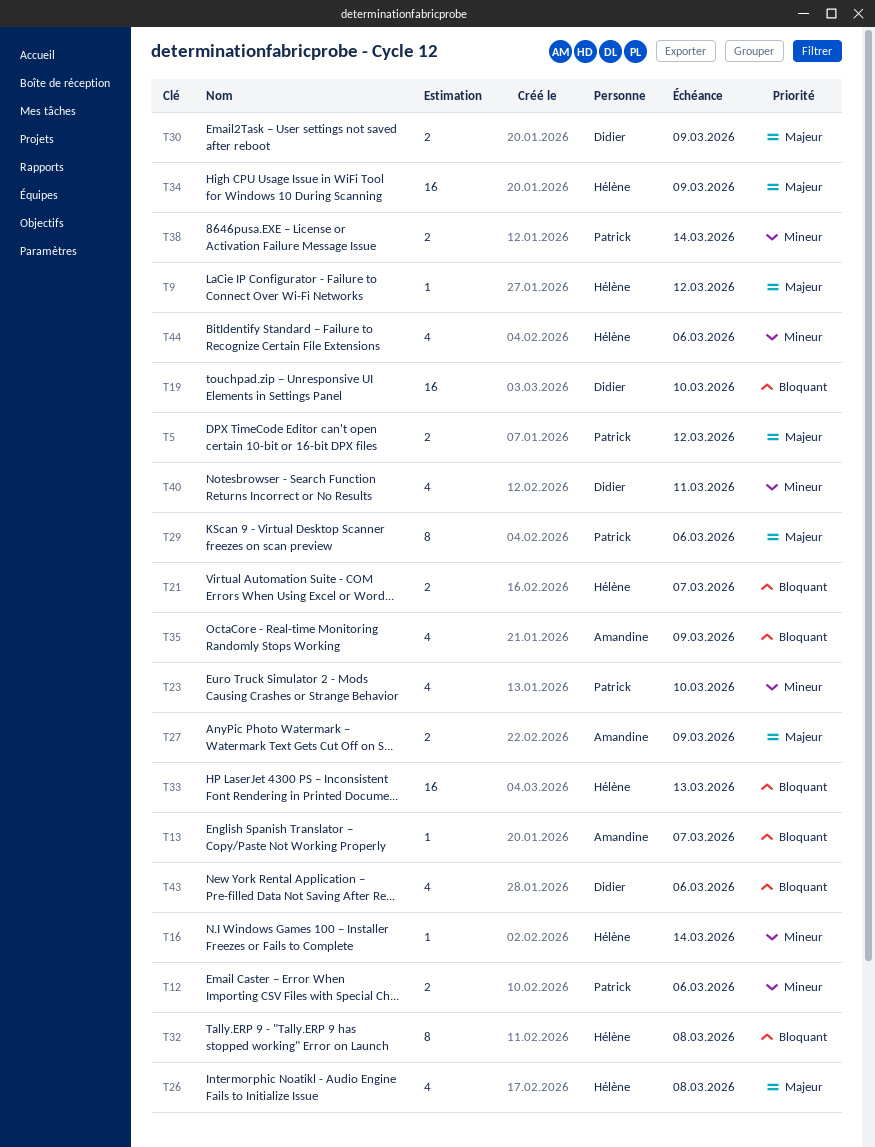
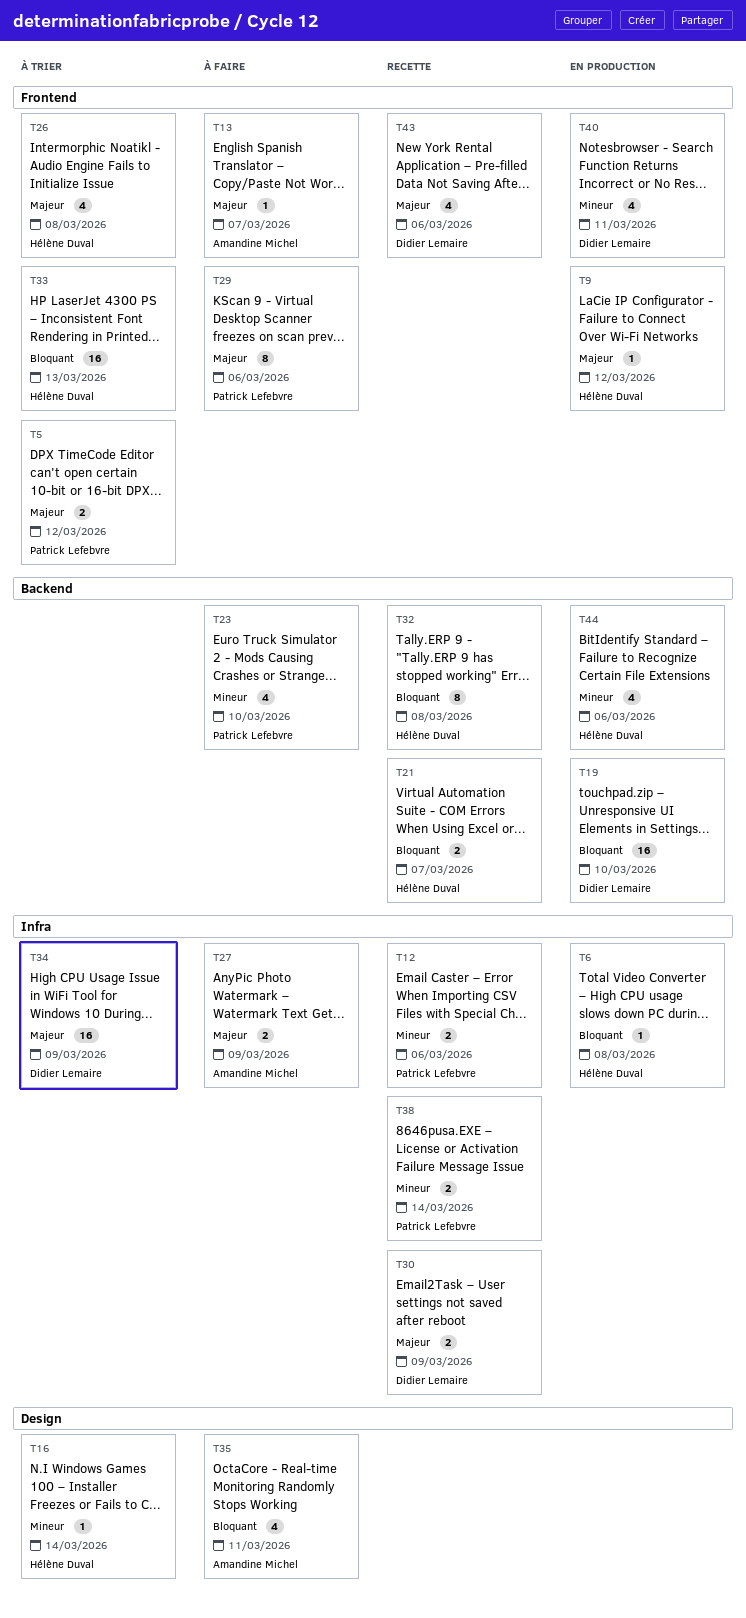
T6: none -> present
T13, priority: Bloquant -> Majeur
T34, owner: Hélène Duval -> Didier Lemaire
T35, due: Mar 9 -> Mar 11
T43, priority: Bloquant -> Majeur

